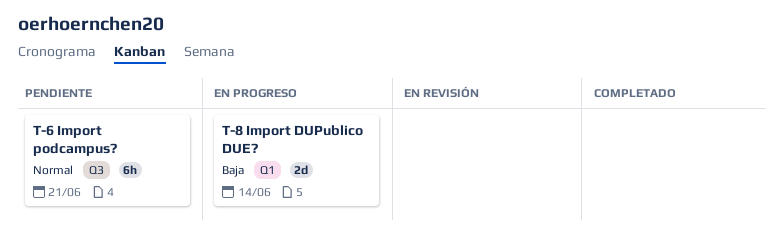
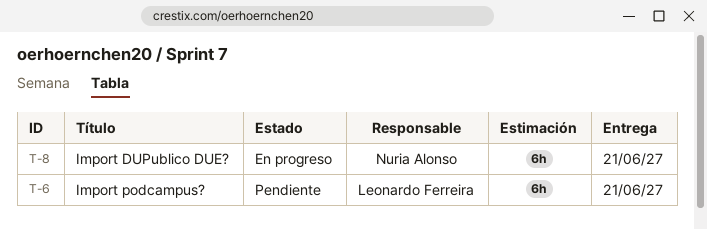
T-8, estimate: 2d -> 6h
T-8, due: Jun 14 -> Jun 21

